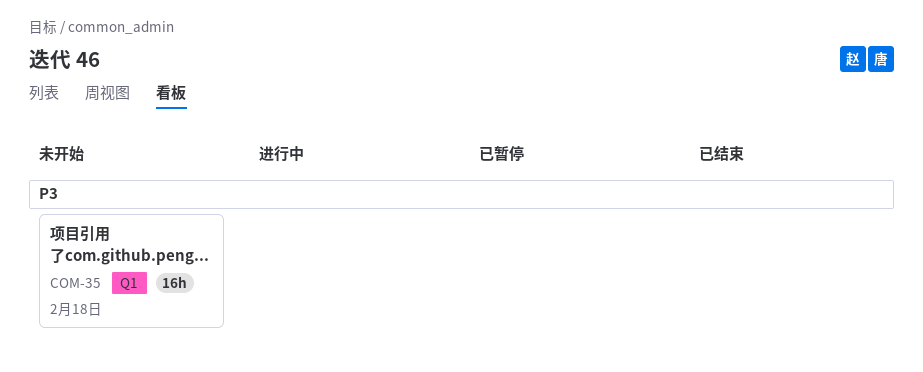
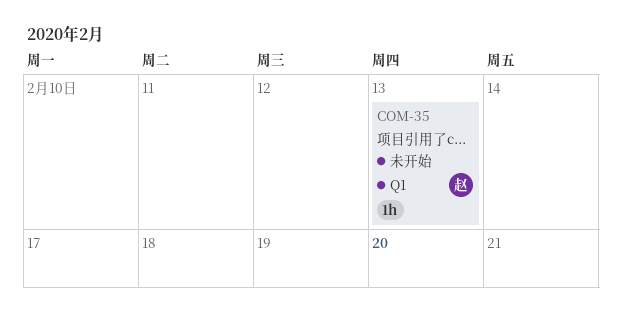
COM-35, estimate: 16h -> 1h
COM-35, due: Feb 18 -> Feb 13

